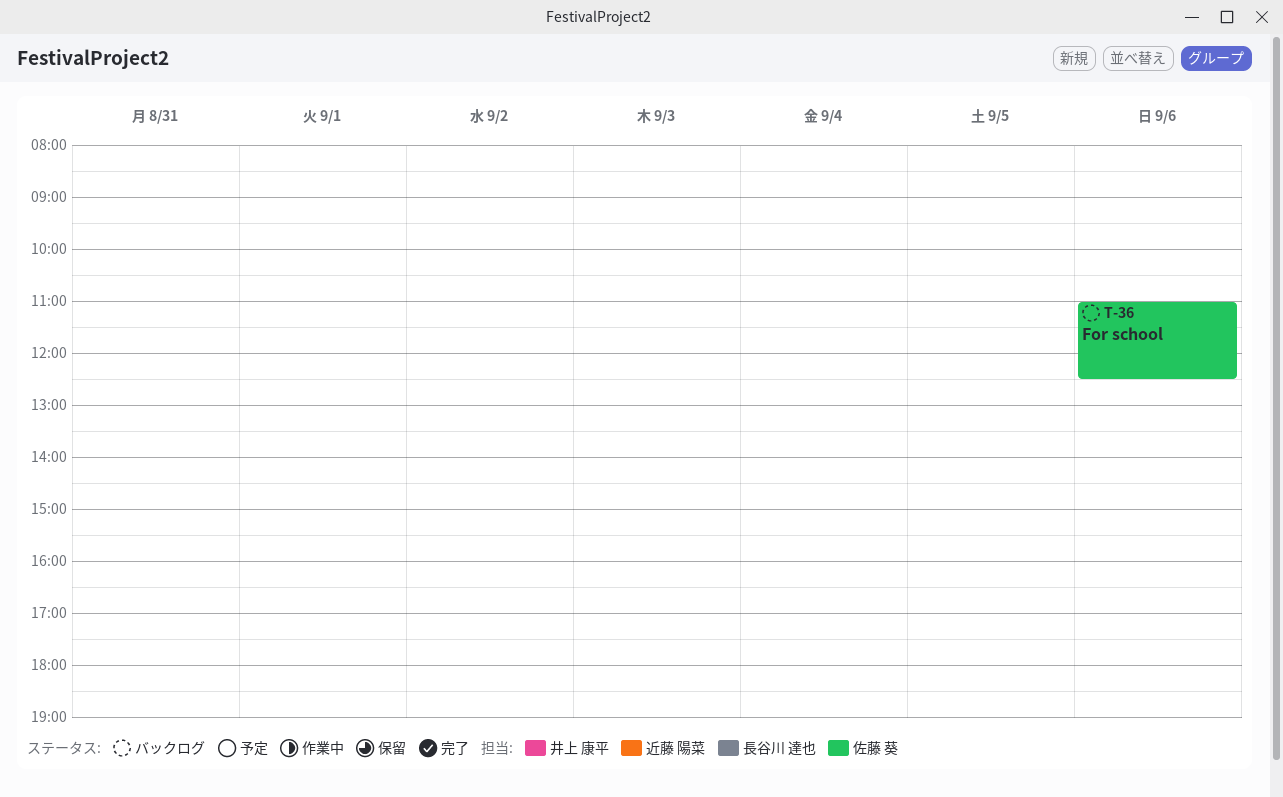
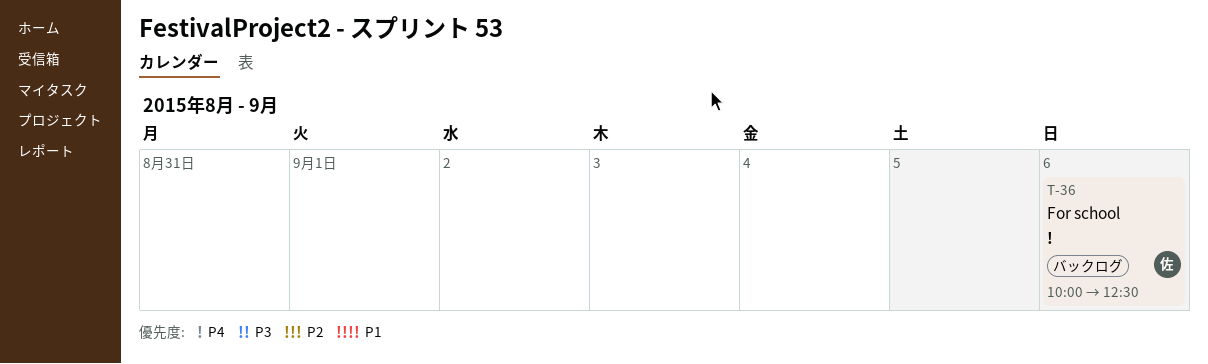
T-36, begins: 11:00 -> 10:00

